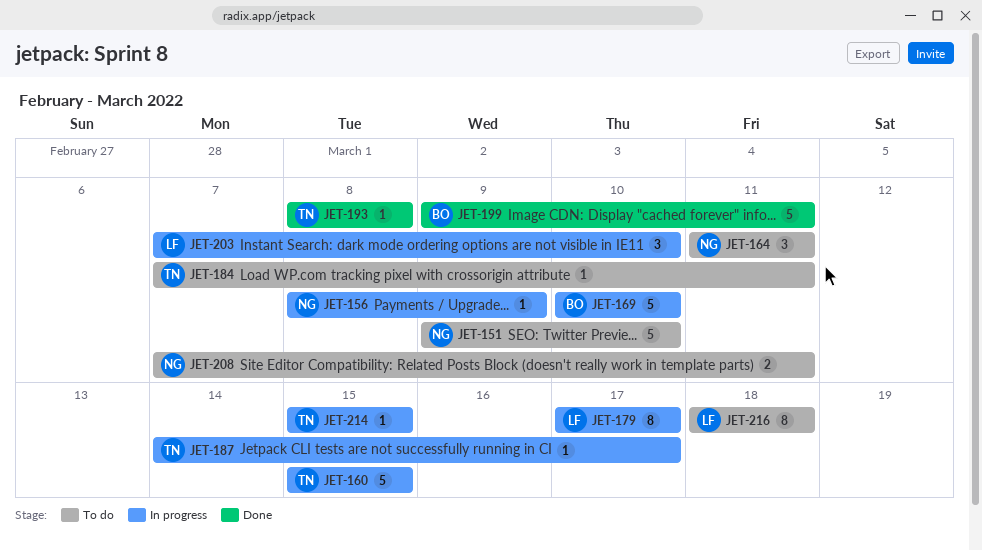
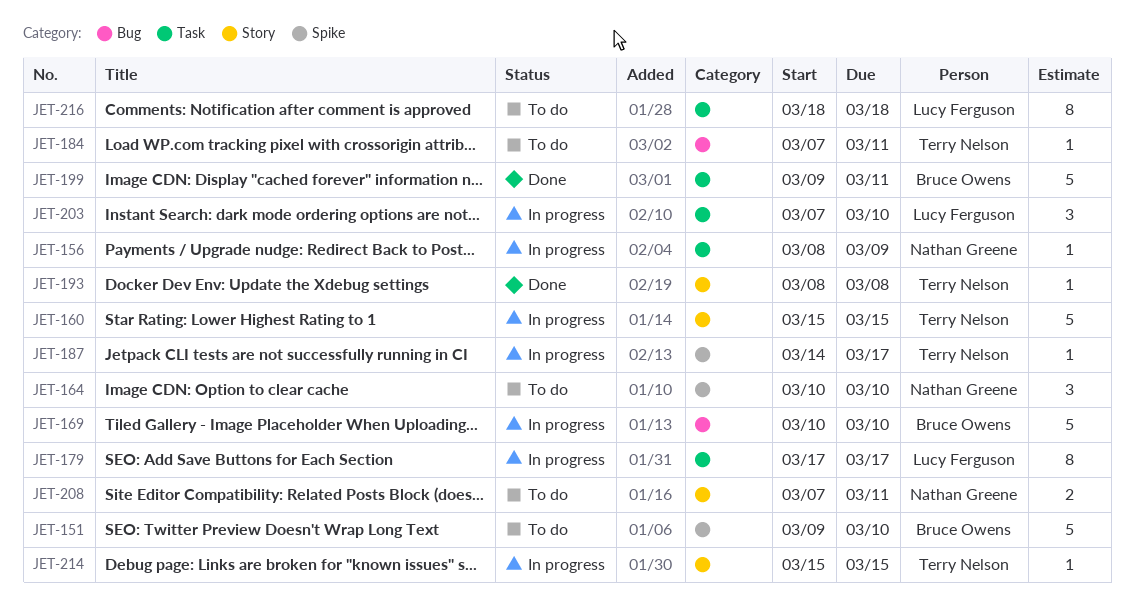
JET-151, owner: Nathan Greene -> Bruce Owens
JET-164, start: Mar 11 -> Mar 10
JET-164, due: Mar 11 -> Mar 10

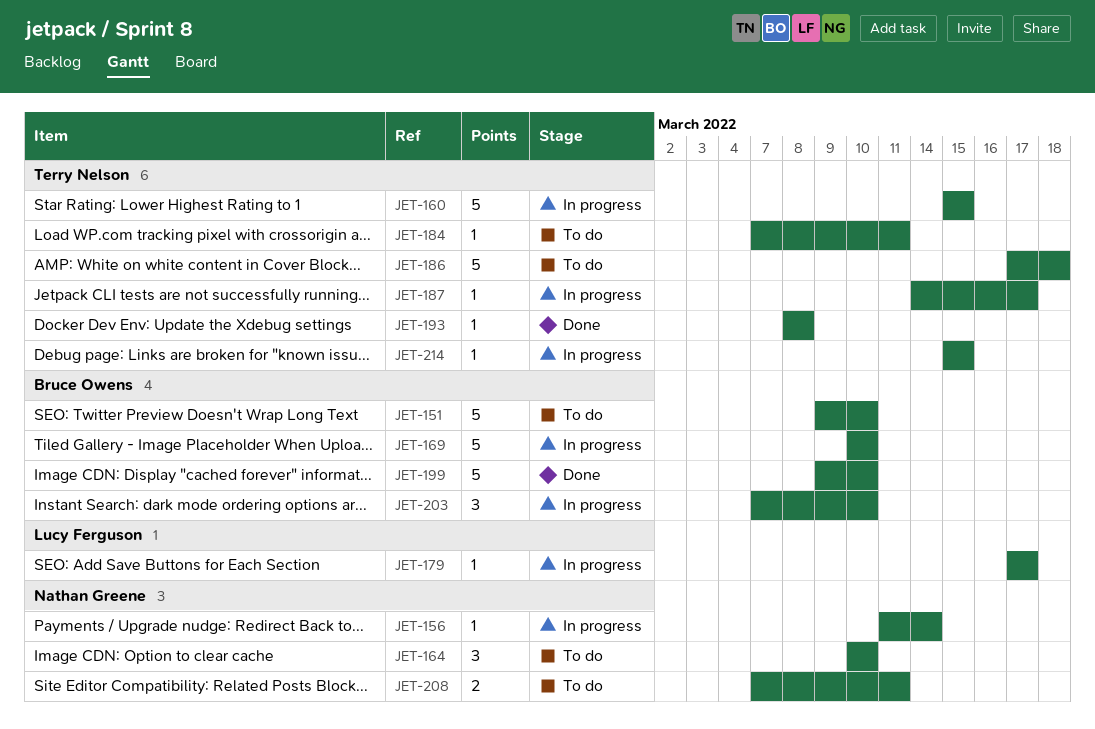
JET-156, start: Mar 8 -> Mar 11
JET-156, due: Mar 9 -> Mar 14
JET-179, estimate: 8 -> 1
JET-186: none -> present
JET-199, due: Mar 11 -> Mar 10
JET-203, owner: Lucy Ferguson -> Bruce Owens
JET-216: present -> none

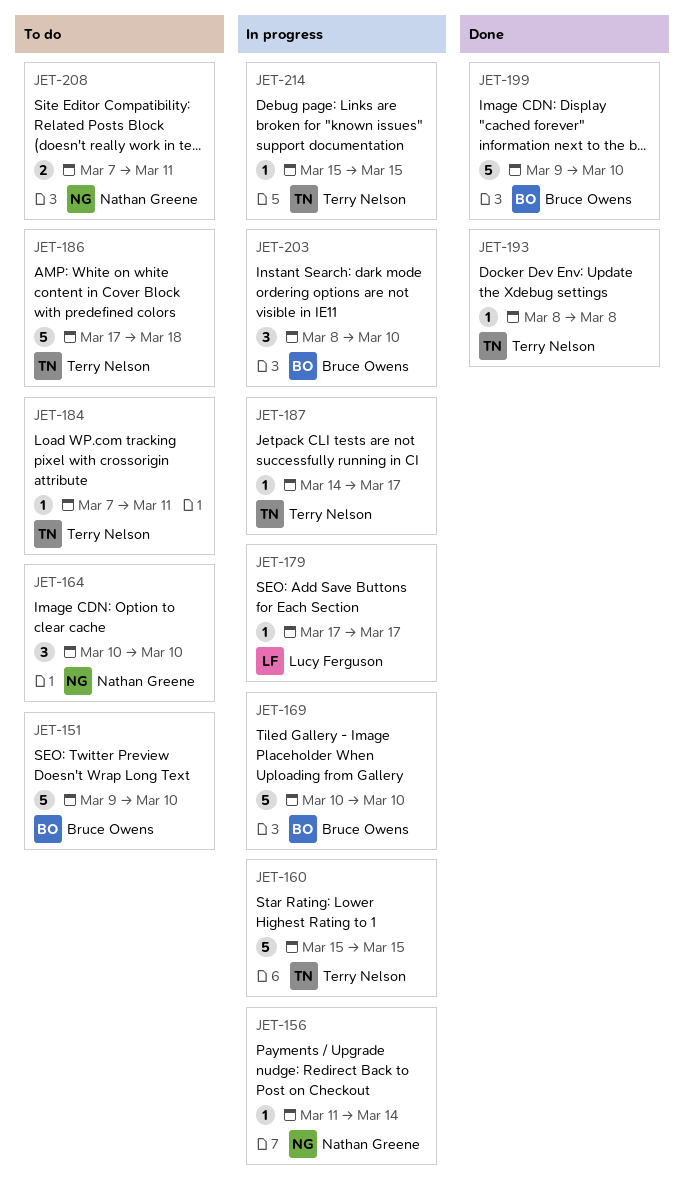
JET-203, start: Mar 7 -> Mar 8

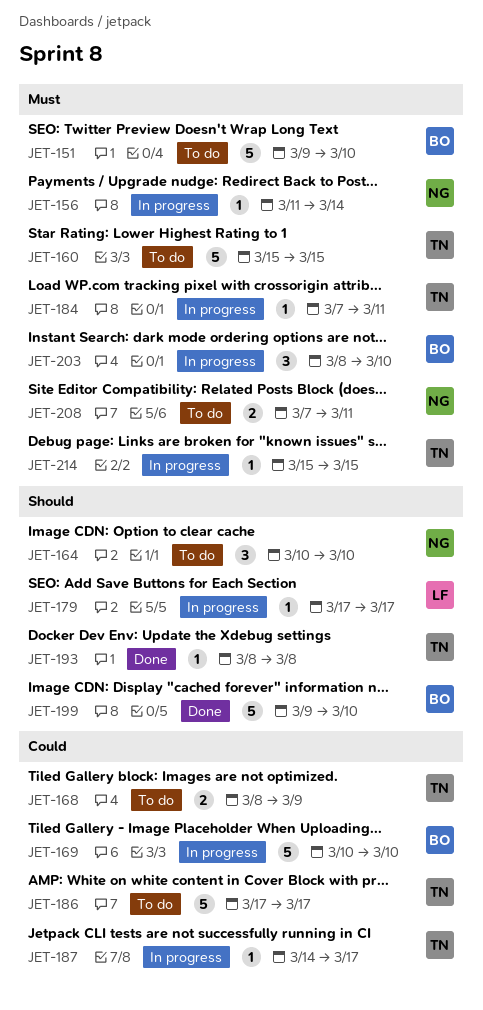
JET-160, status: In progress -> To do
JET-168: none -> present
JET-184, status: To do -> In progress
JET-186, due: Mar 18 -> Mar 17

